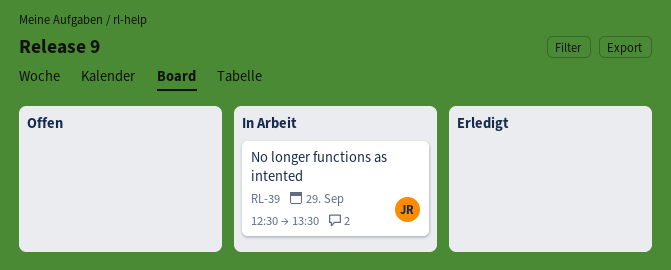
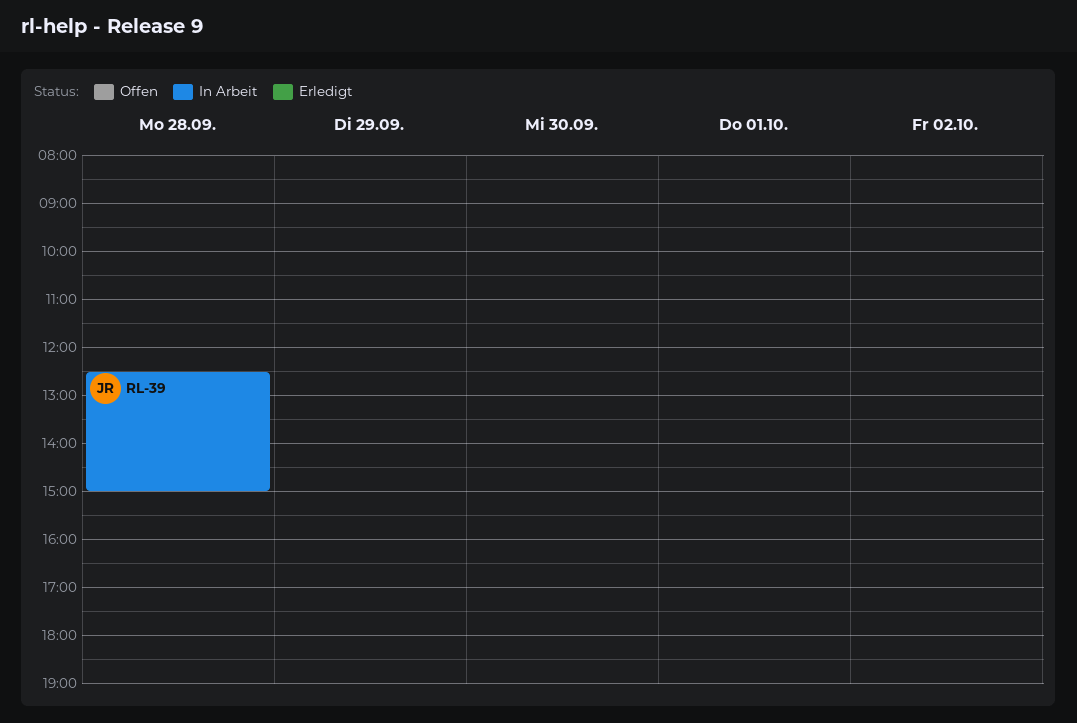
RL-39, day: Sep 29 -> Sep 28
RL-39, ends: 13:30 -> 15:00

